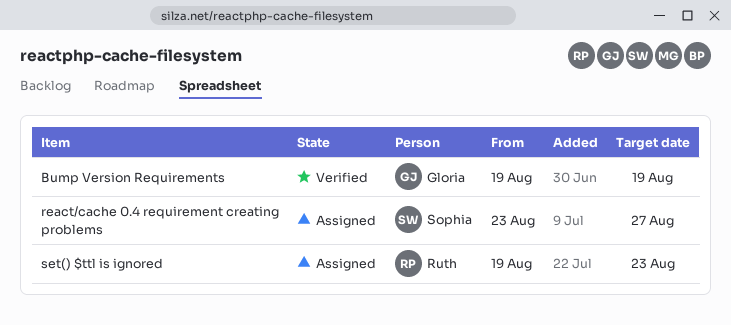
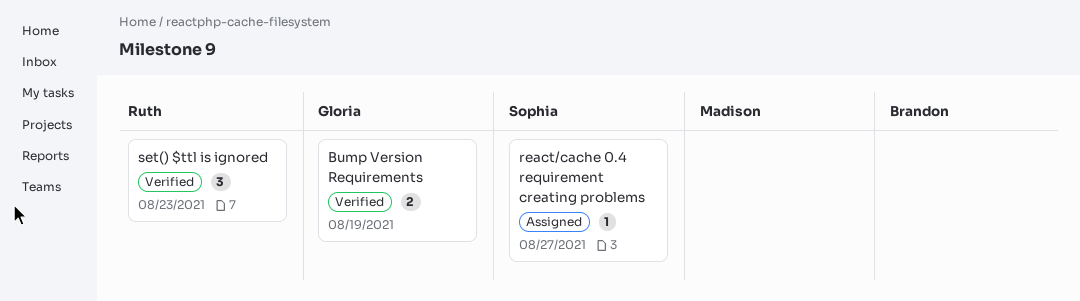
set() $ttl is ignored, status: Assigned -> Verified

